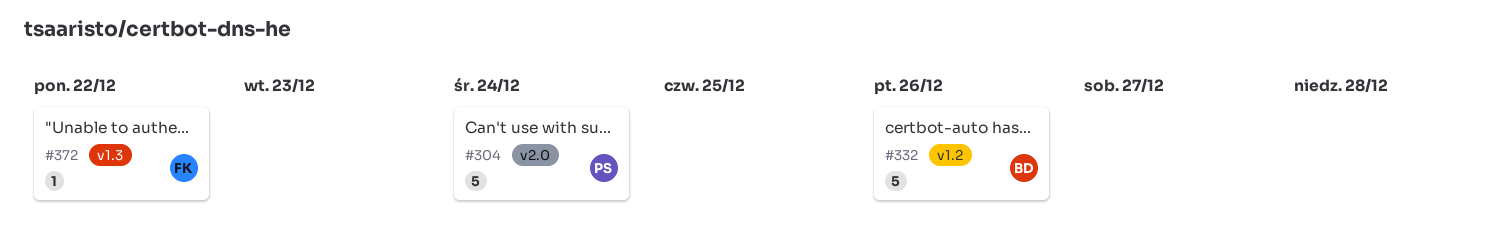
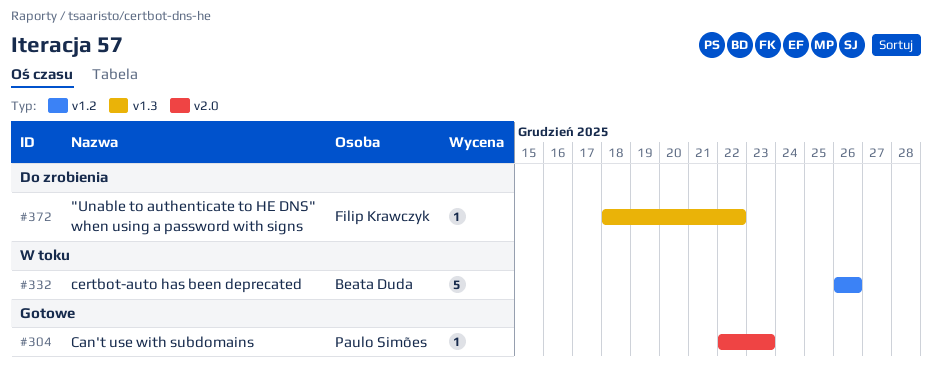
#304, estimate: 5 -> 1
#304, due: Dec 24 -> Dec 23

